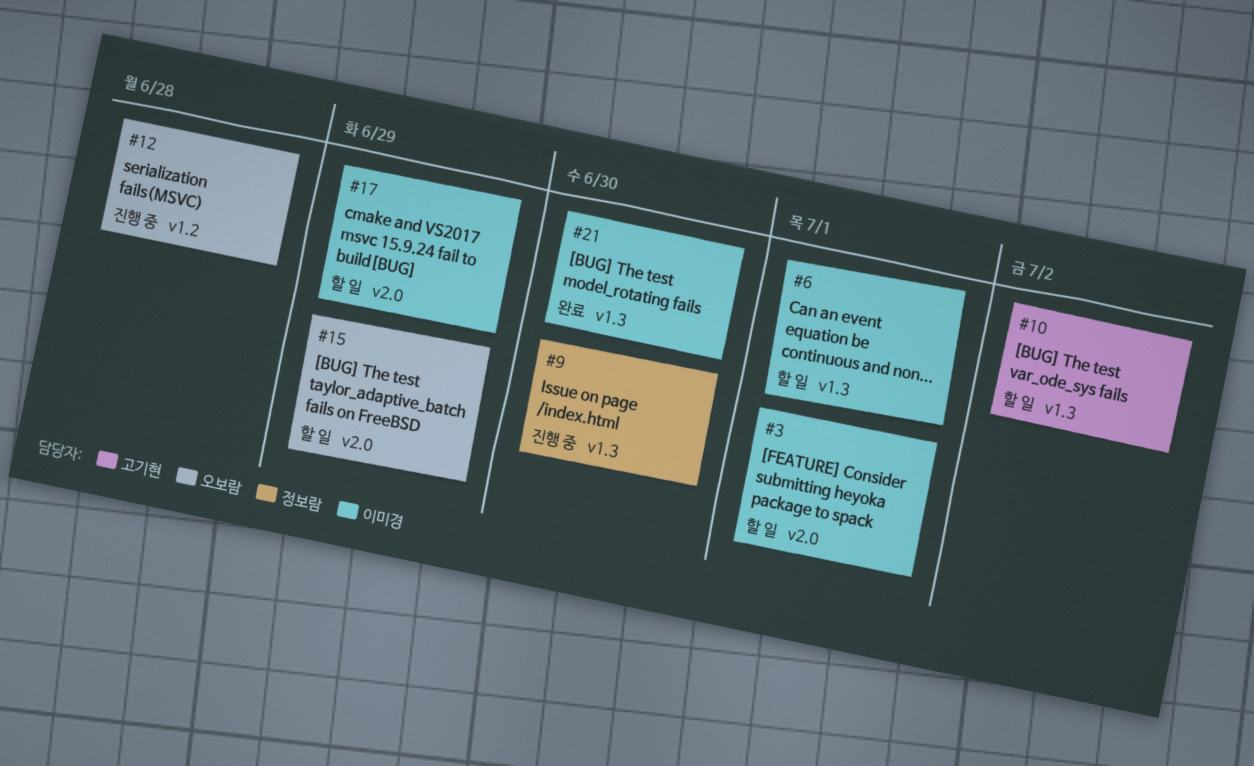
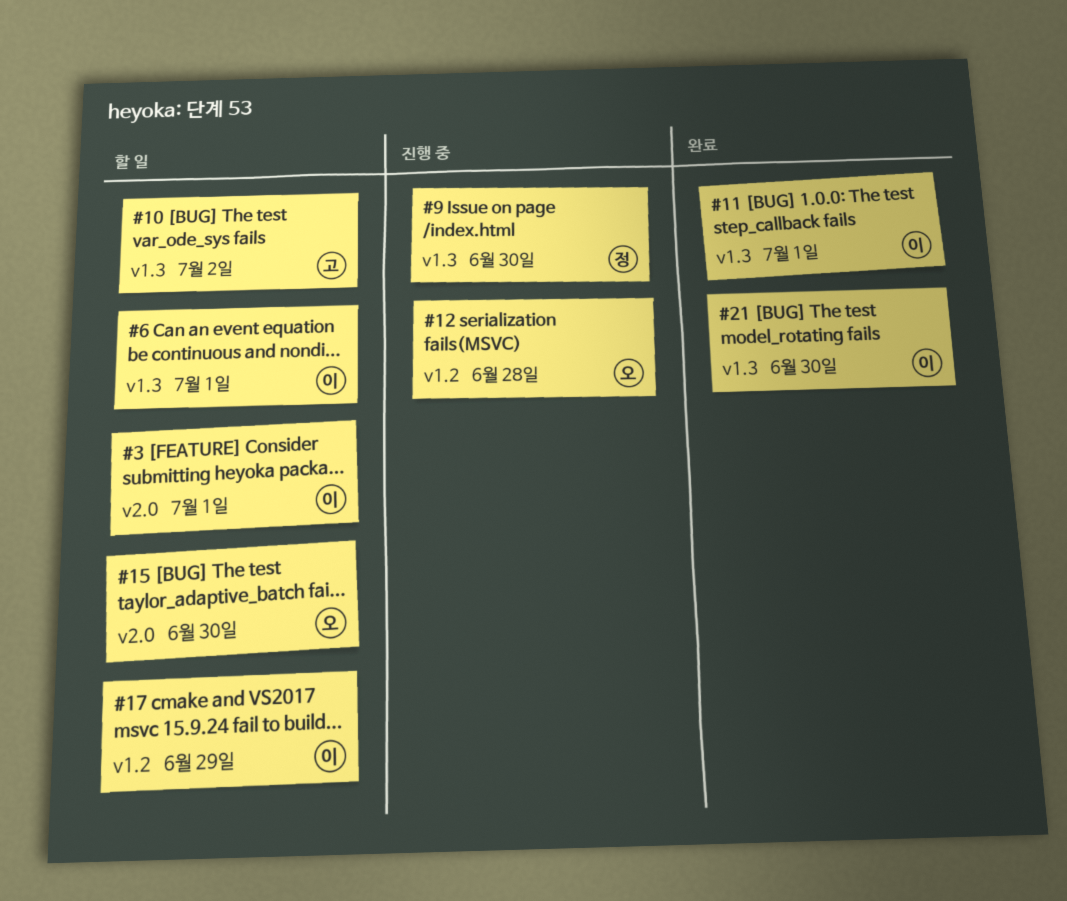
#11: none -> present
#15, due: Jun 29 -> Jun 30
#17, label: v2.0 -> v1.2

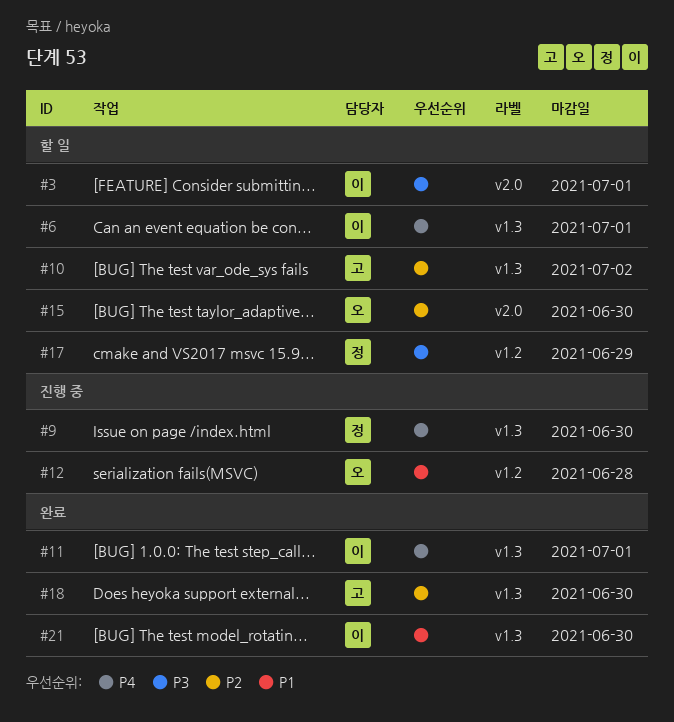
#17, owner: 이 -> 정
#18: none -> present

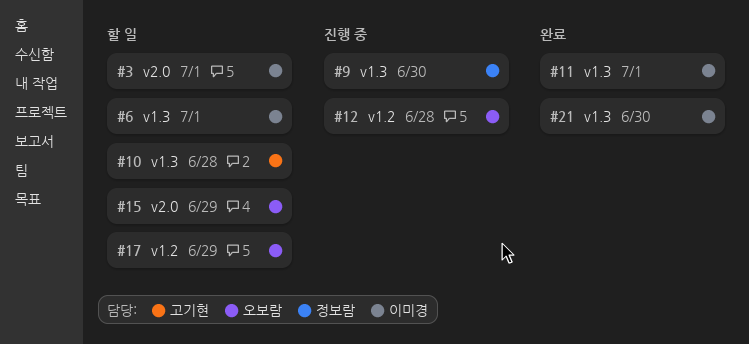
#10, due: Jul 2 -> Jun 28
#15, due: Jun 30 -> Jun 29
#17, owner: 정보람 -> 오보람
#18: present -> none

